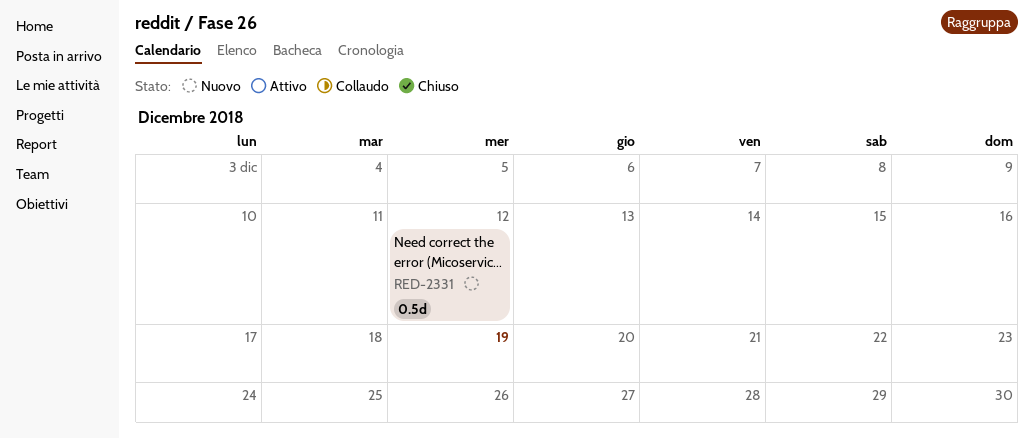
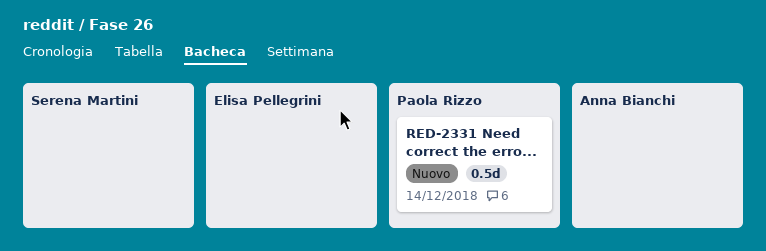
RED-2331, due: Dec 12 -> Dec 14

